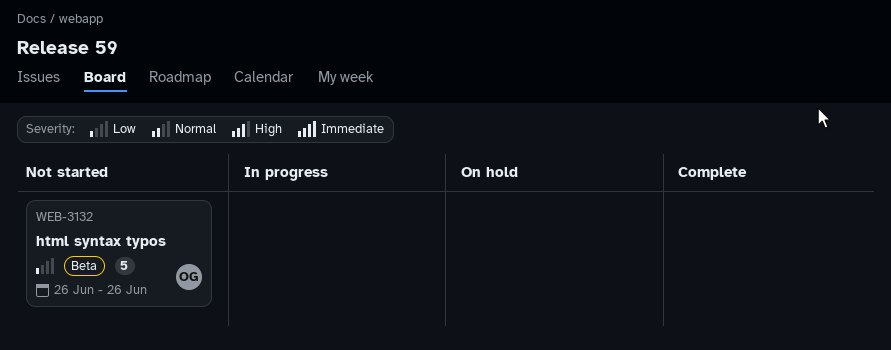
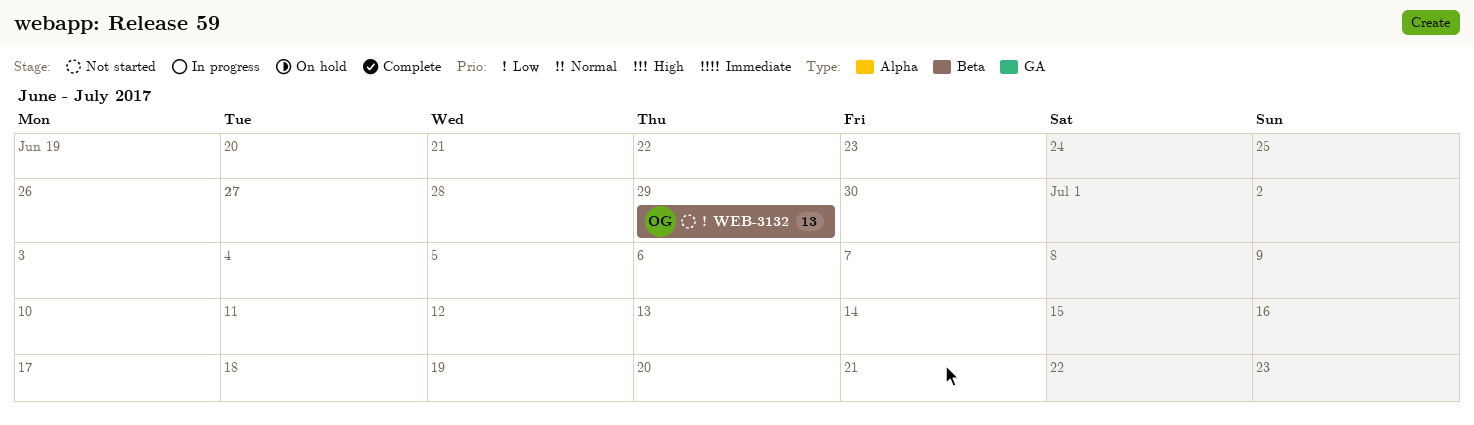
WEB-3132, estimate: 5 -> 13
WEB-3132, start: Jun 26 -> Jun 29
WEB-3132, due: Jun 26 -> Jun 29

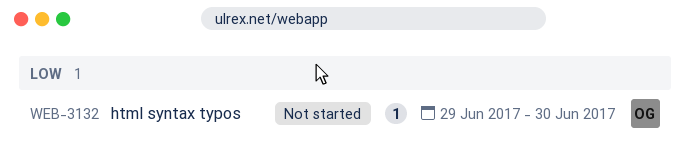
WEB-3132, estimate: 13 -> 1
WEB-3132, due: Jun 29 -> Jun 30

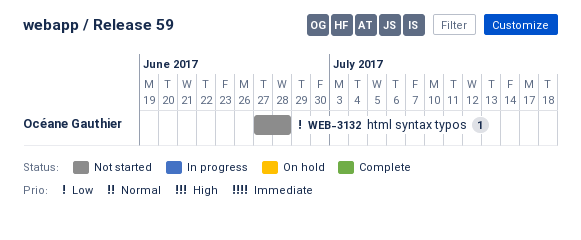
WEB-3132, start: Jun 29 -> Jun 27
WEB-3132, due: Jun 30 -> Jun 28

